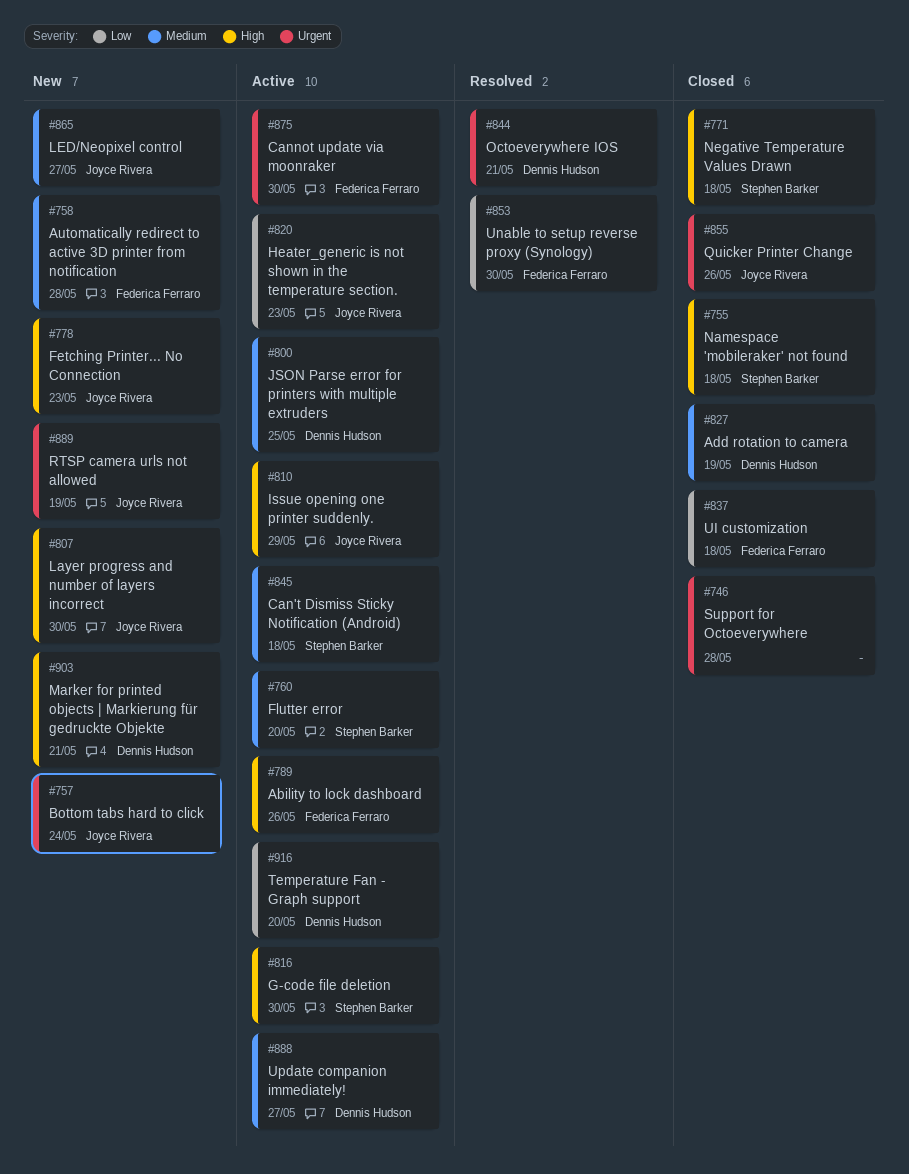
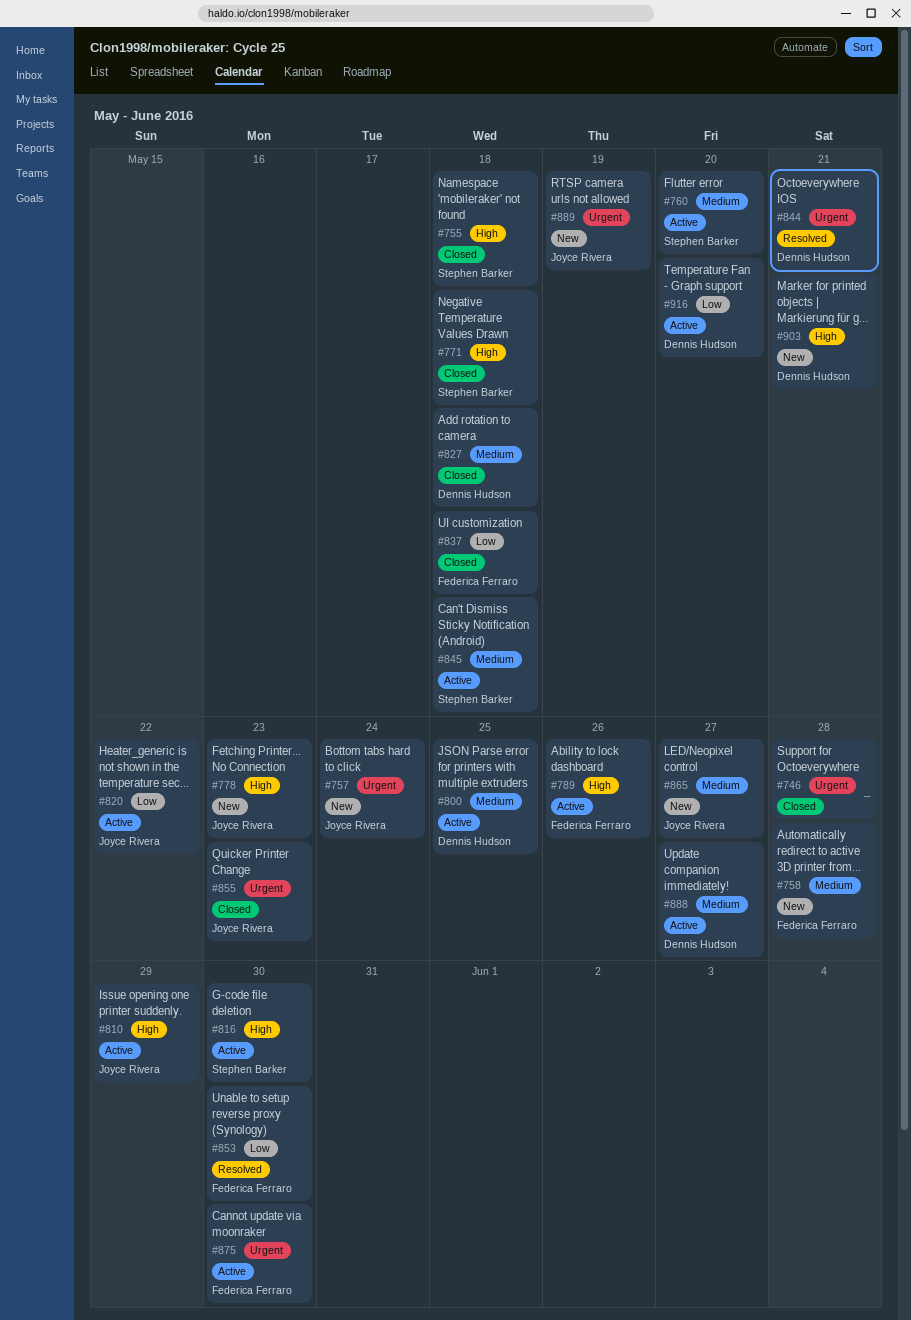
#807: present -> none
#820, due: May 23 -> May 22
#827, due: May 19 -> May 18
#855, due: May 26 -> May 23

